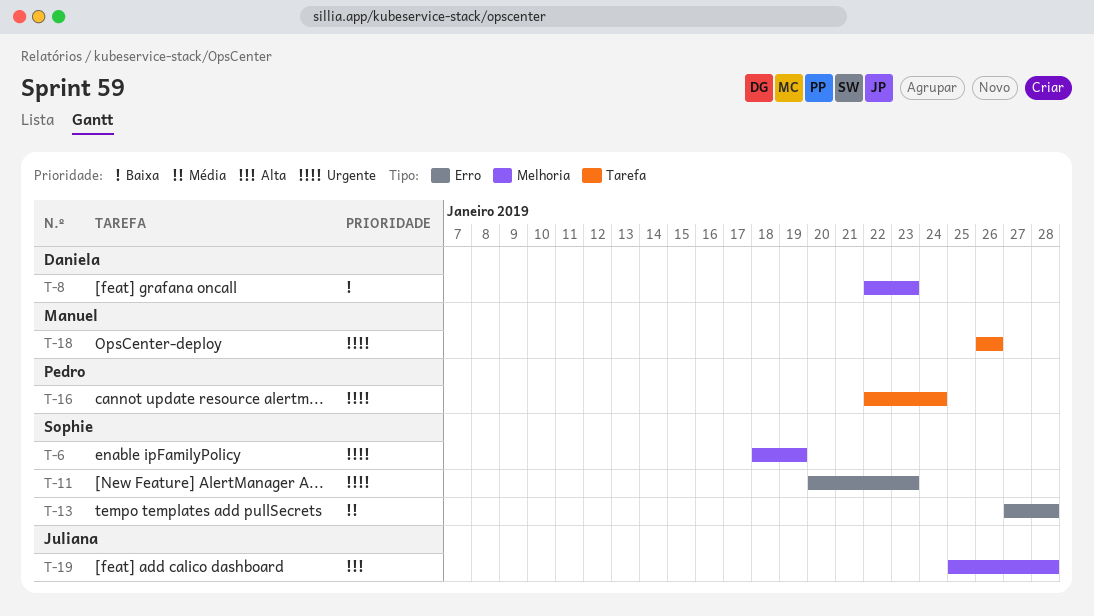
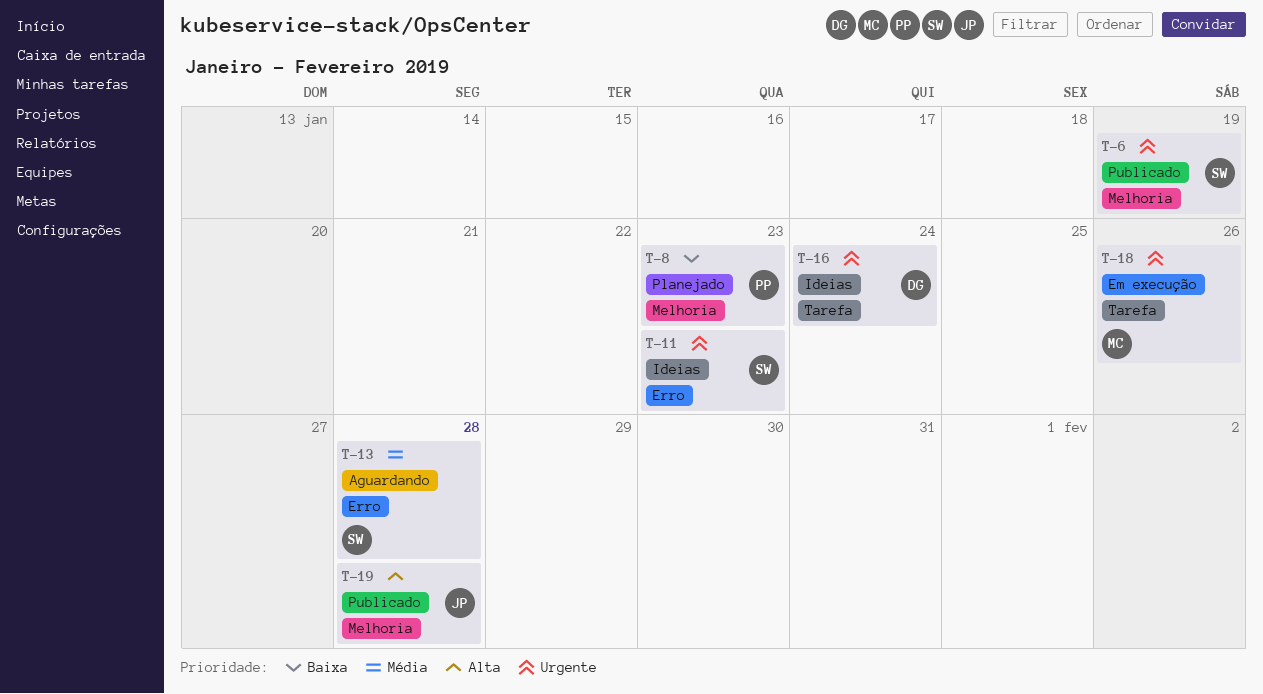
T-8, owner: Daniela -> Pedro
T-16, owner: Pedro -> Daniela

